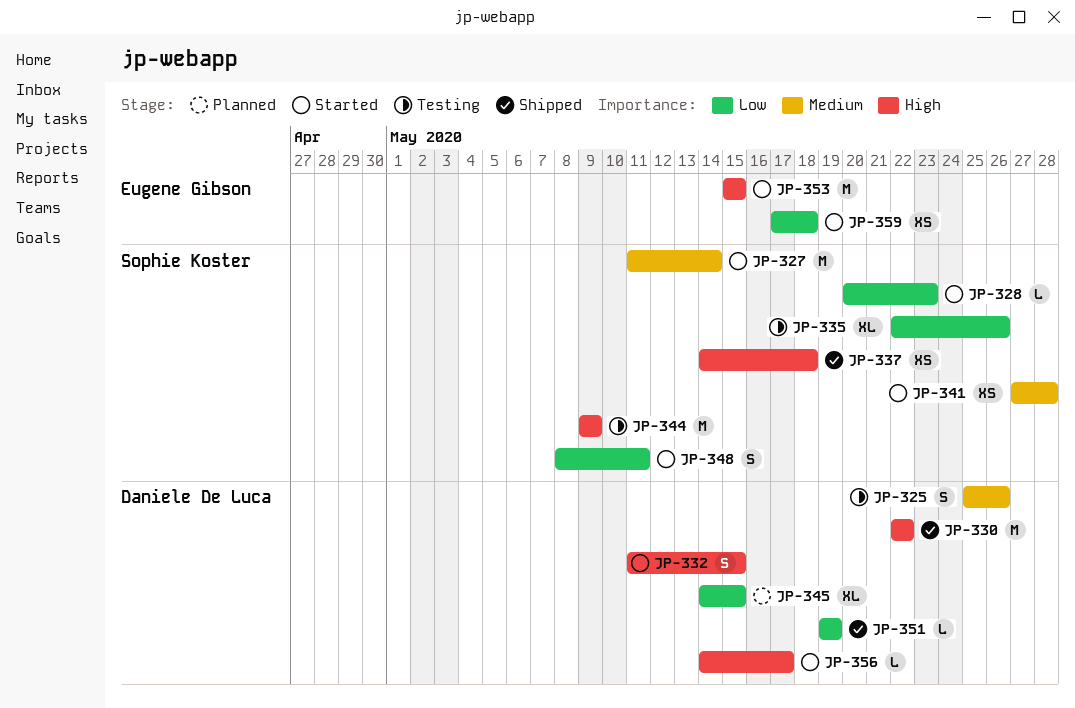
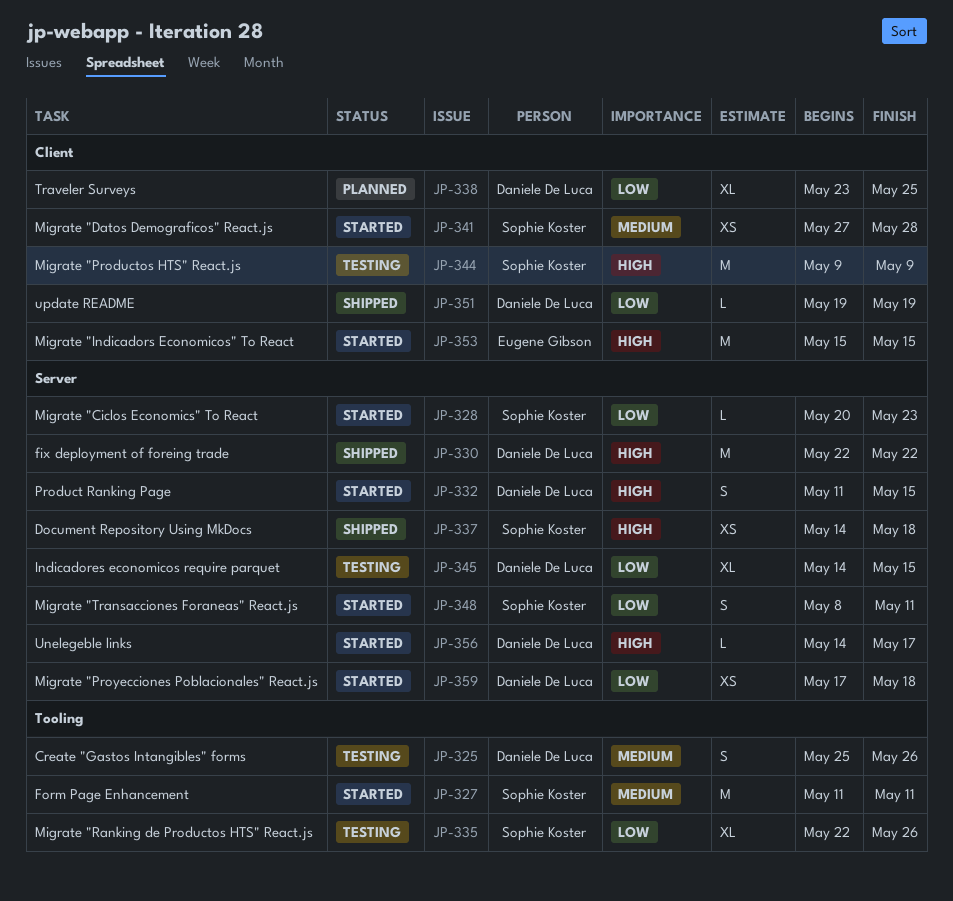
JP-327, due: May 14 -> May 11
JP-338: none -> present
JP-345, status: Planned -> Testing
JP-359, owner: Eugene Gibson -> Daniele De Luca

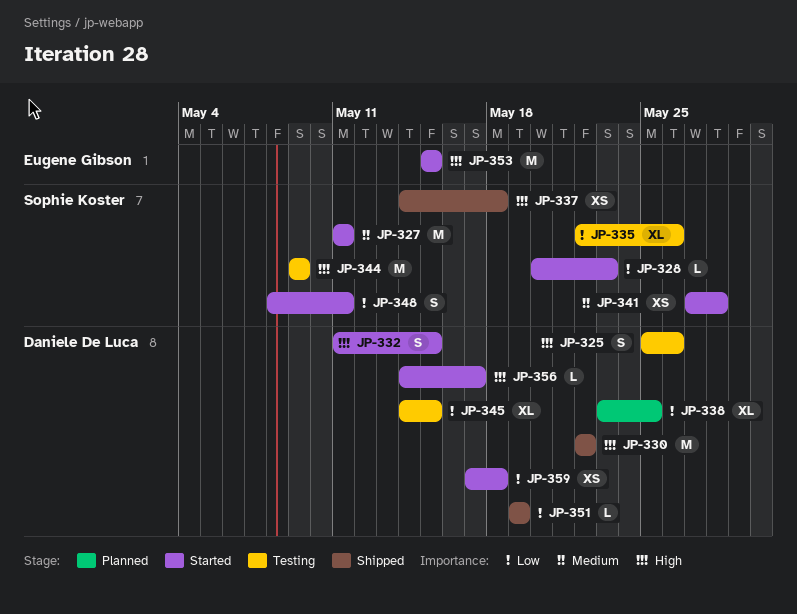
JP-325, priority: Medium -> High

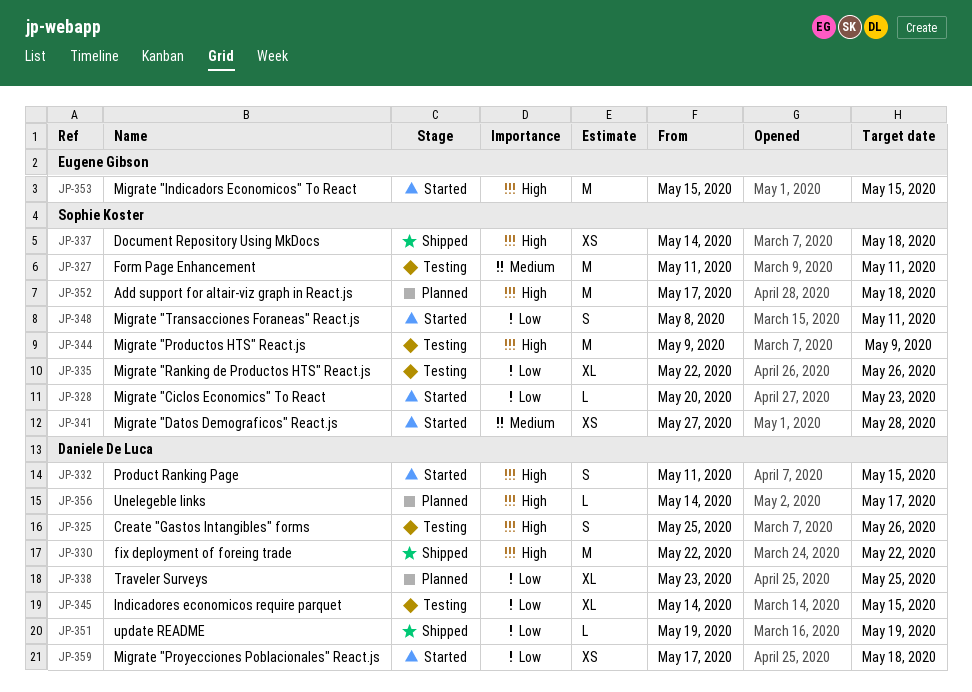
JP-327, status: Started -> Testing
JP-352: none -> present
JP-356, status: Started -> Planned

